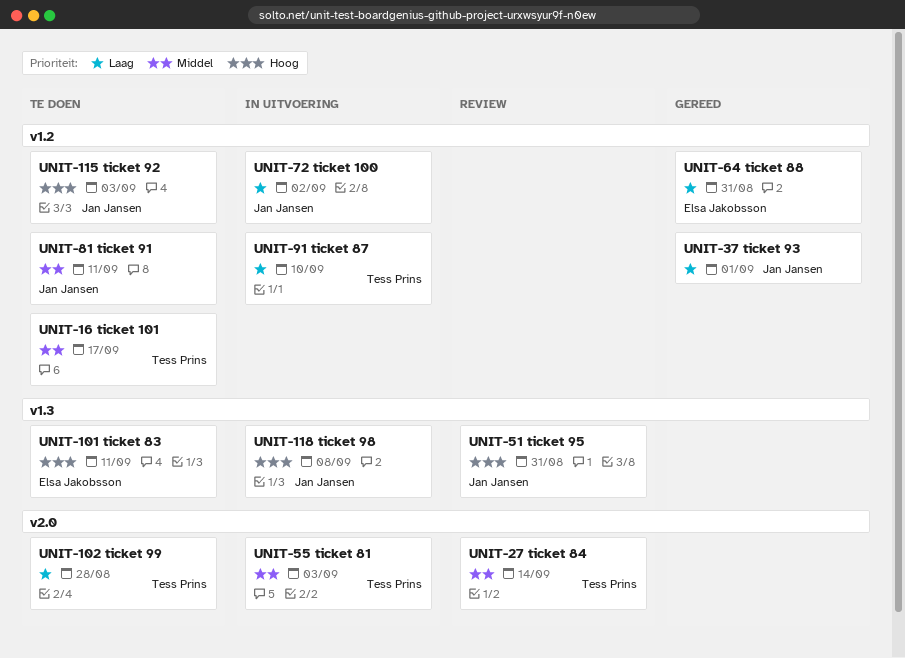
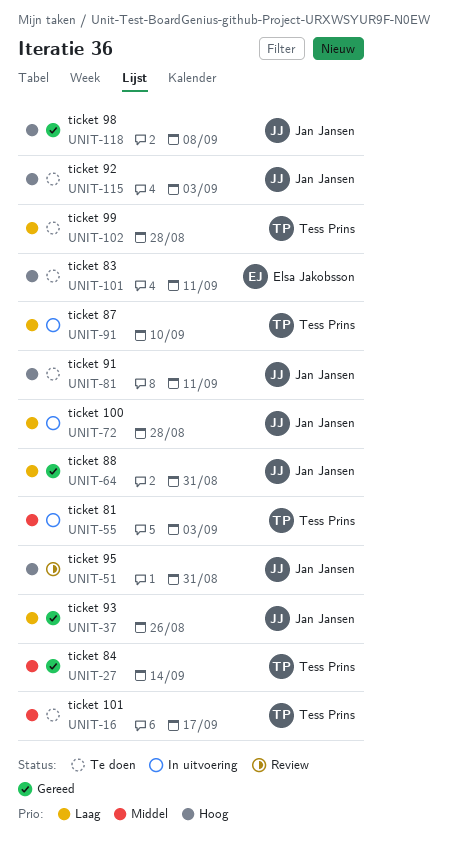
UNIT-27, status: Review -> Gereed
UNIT-37, due: Sep 1 -> Aug 26
UNIT-64, owner: Elsa Jakobsson -> Jan Jansen
UNIT-72, due: Sep 2 -> Aug 28
UNIT-81, priority: Middel -> Hoog
UNIT-118, status: In uitvoering -> Gereed

